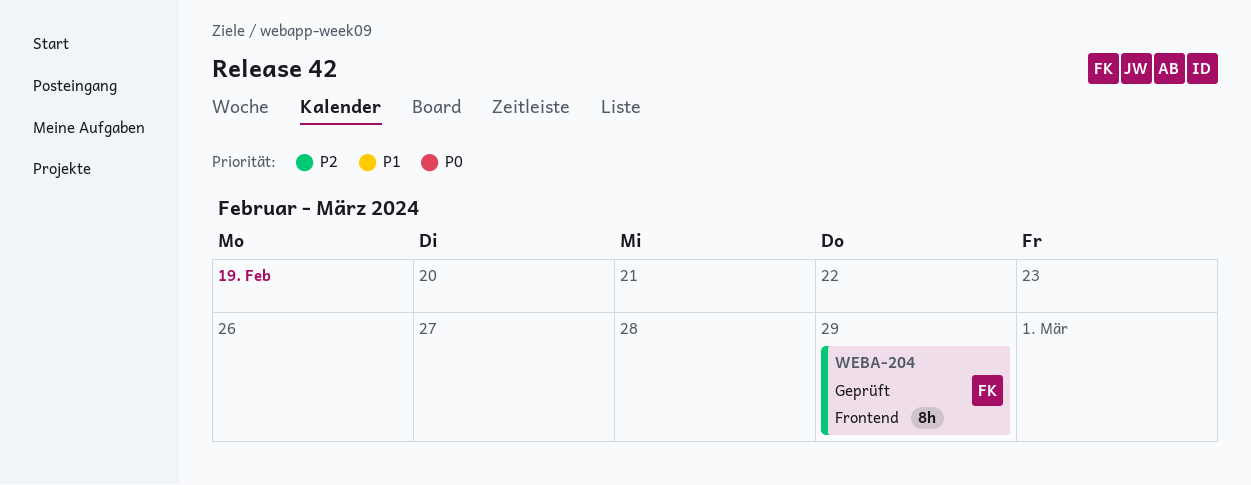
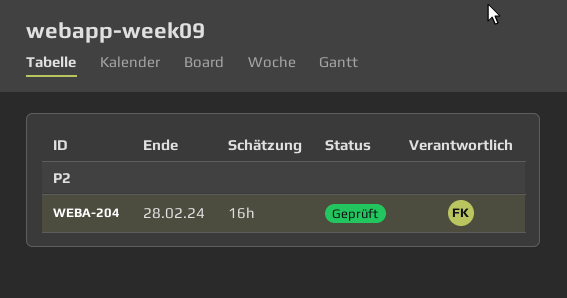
WEBA-204, estimate: 8h -> 16h
WEBA-204, due: Feb 29 -> Feb 28

